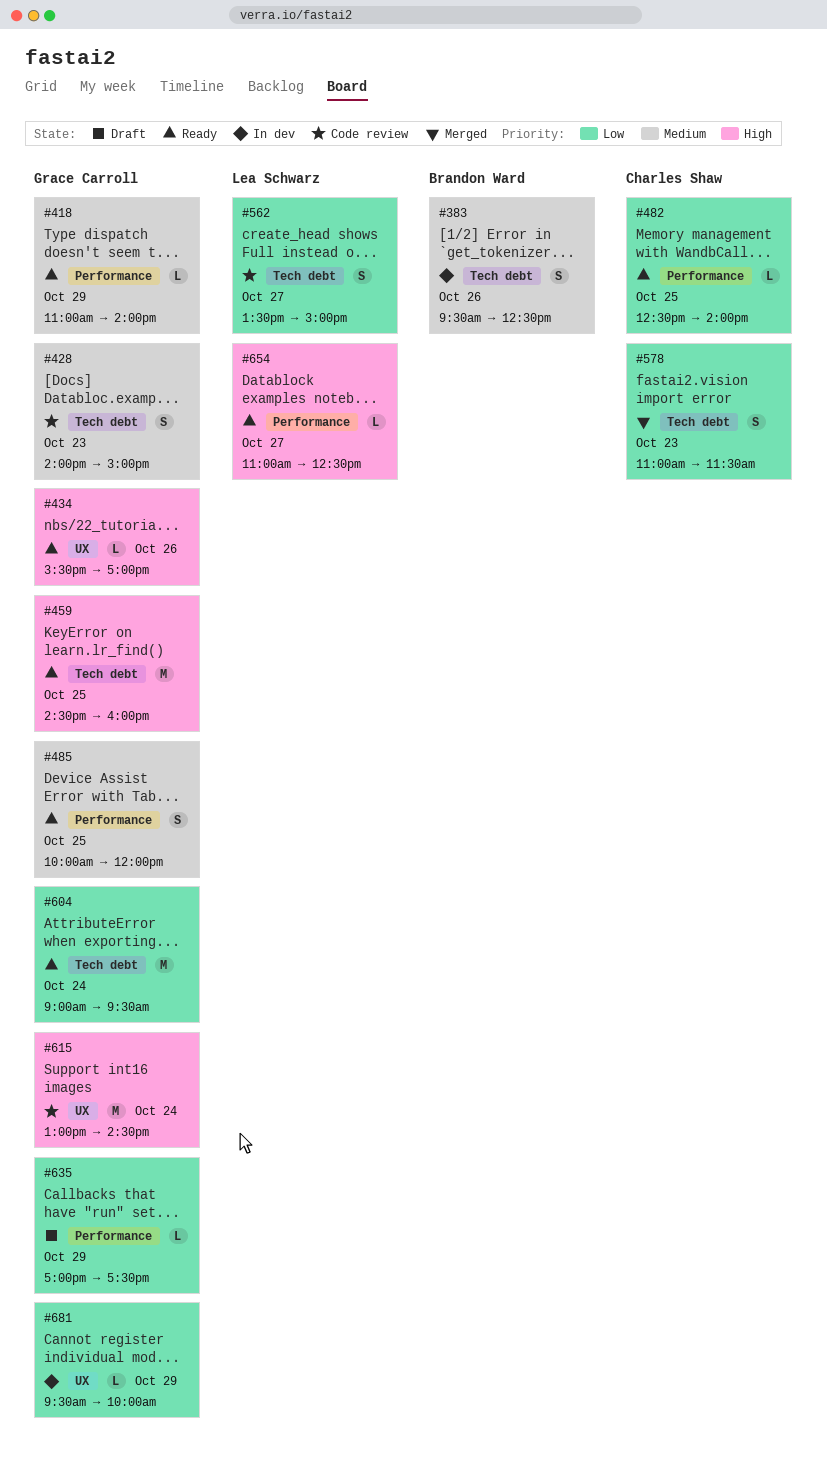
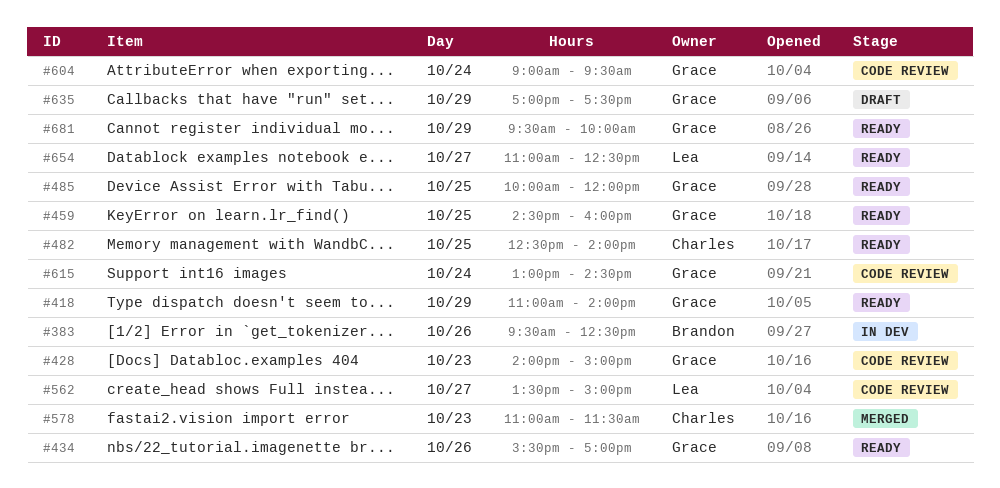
#604, status: Ready -> Code review
#681, status: In dev -> Ready

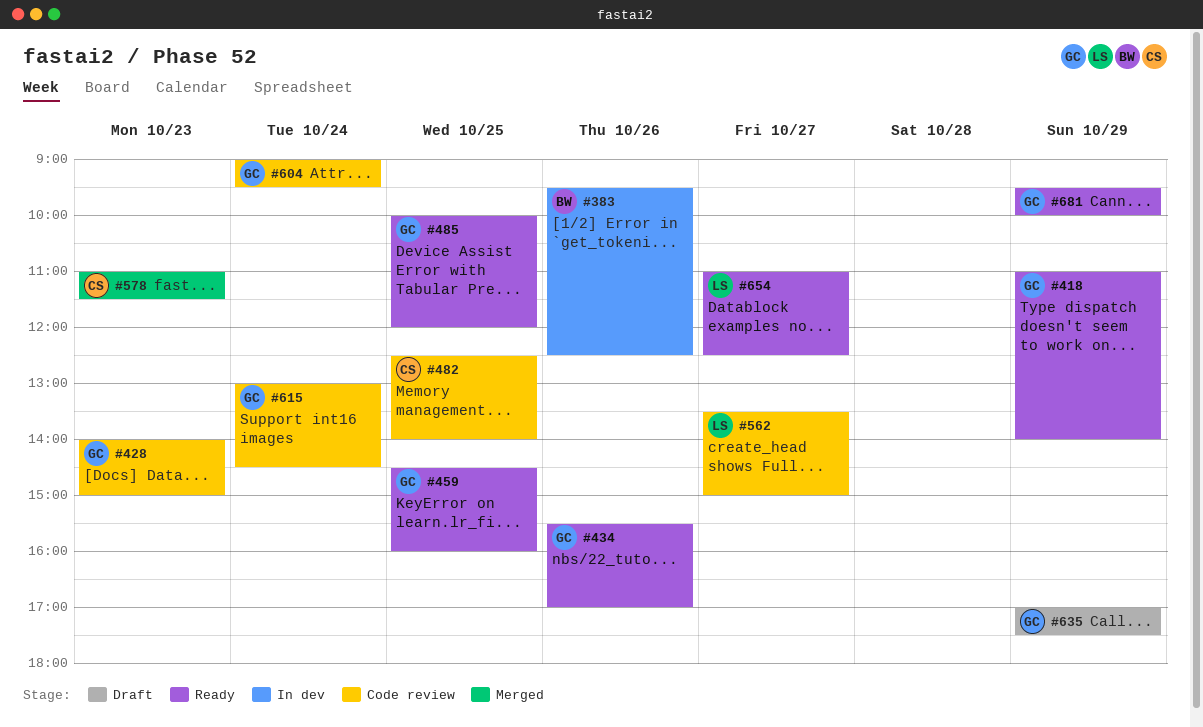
#482, status: Ready -> Code review

